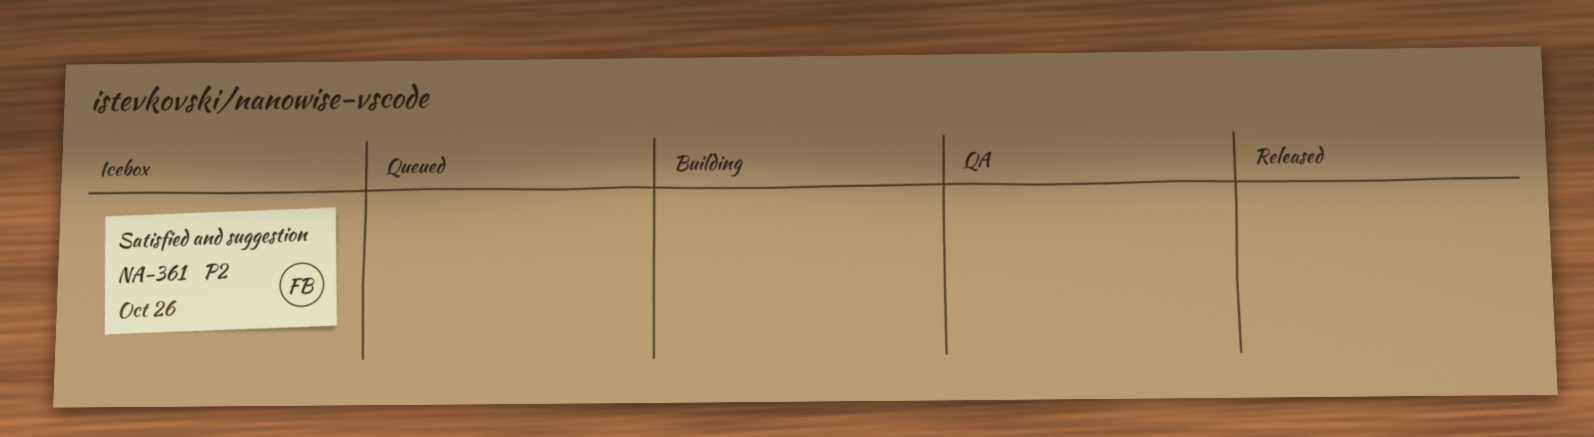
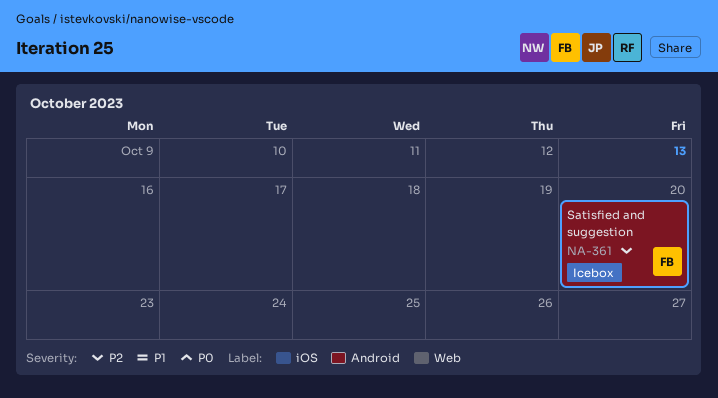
NA-361, due: Oct 26 -> Oct 20

